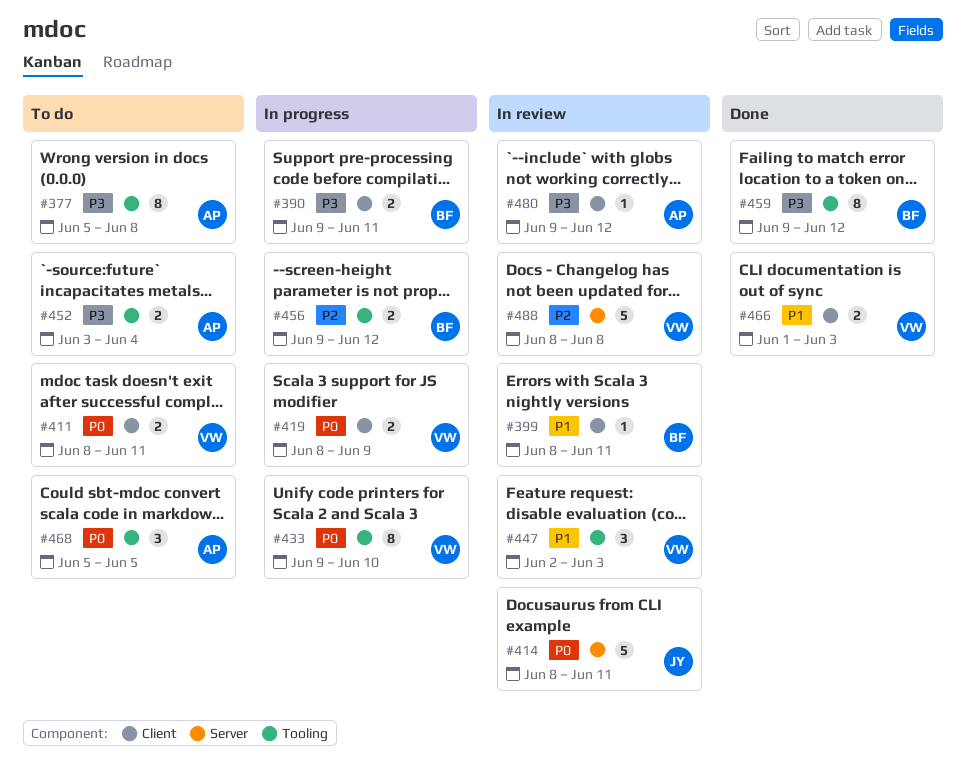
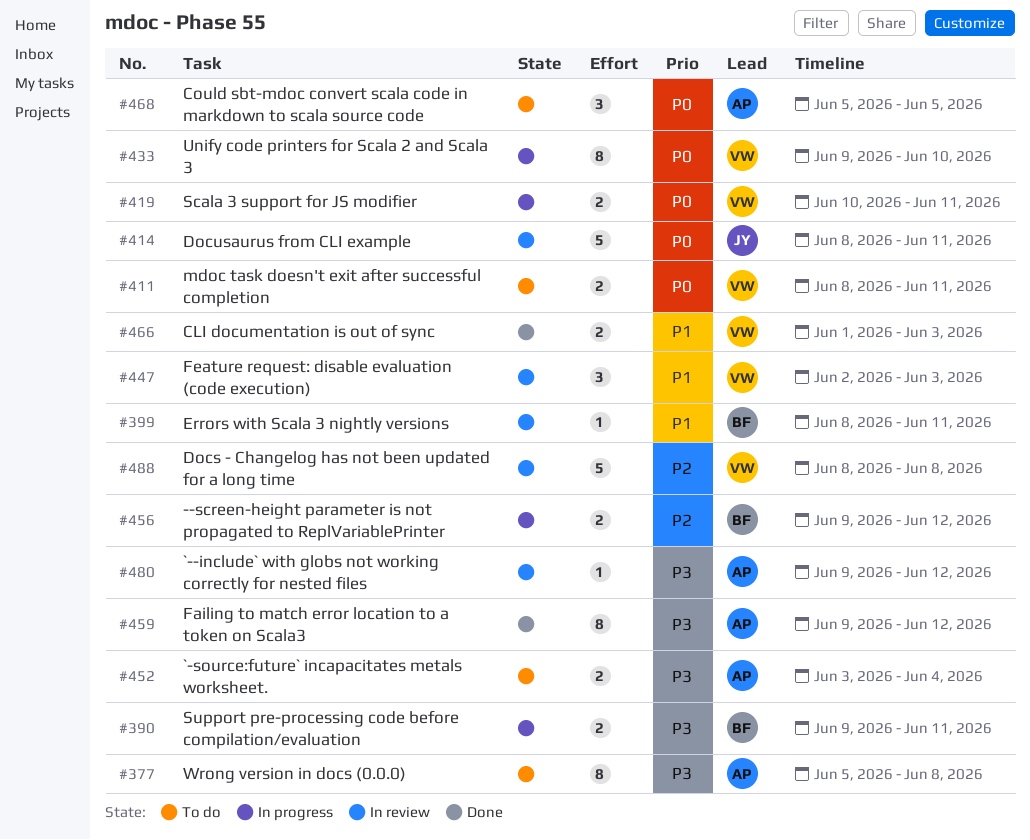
#419, start: Jun 8 -> Jun 10
#419, due: Jun 9 -> Jun 11
#459, owner: BF -> AP

